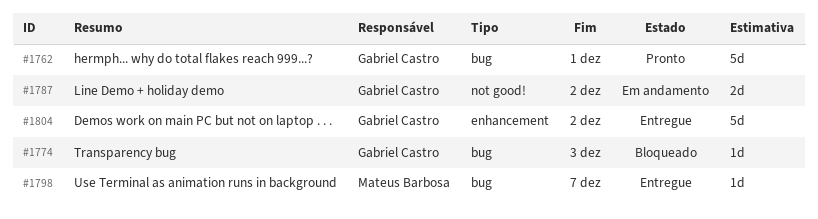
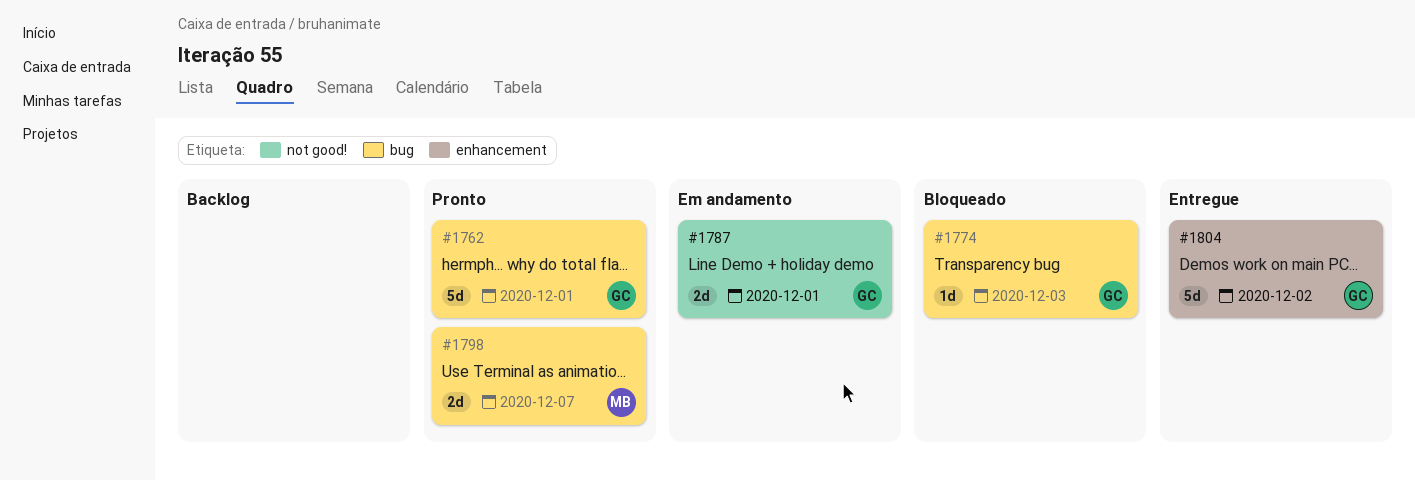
#1787, due: Dec 2 -> Dec 1
#1798, status: Entregue -> Pronto
#1798, estimate: 1d -> 2d

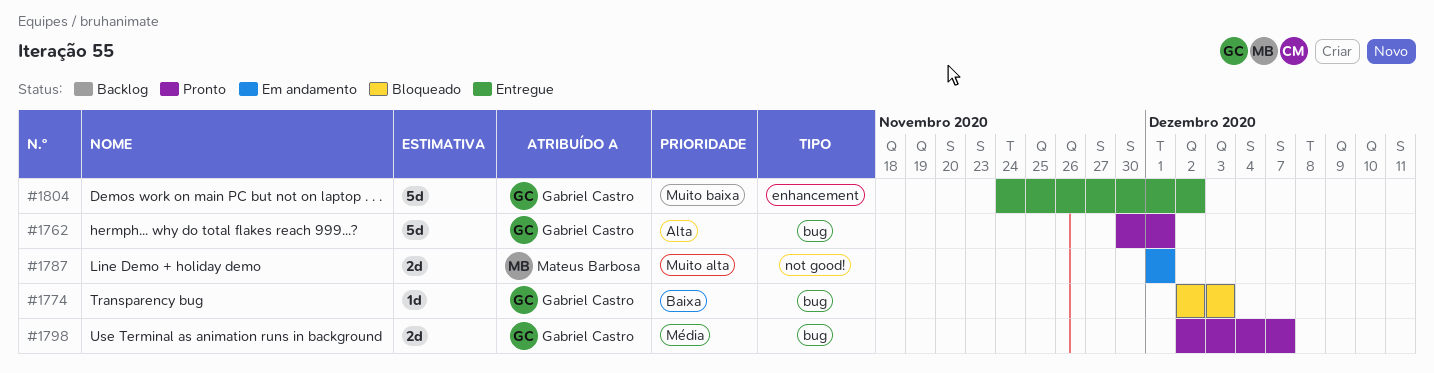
#1787, owner: Gabriel Castro -> Mateus Barbosa
#1798, owner: Mateus Barbosa -> Gabriel Castro

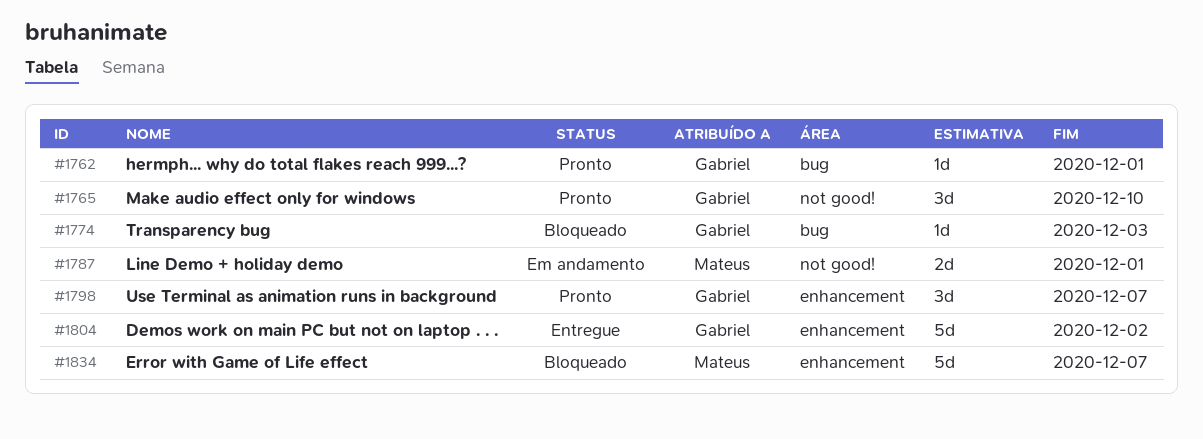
#1762, estimate: 5d -> 1d
#1765: none -> present
#1798, label: bug -> enhancement
#1798, estimate: 2d -> 3d
#1834: none -> present

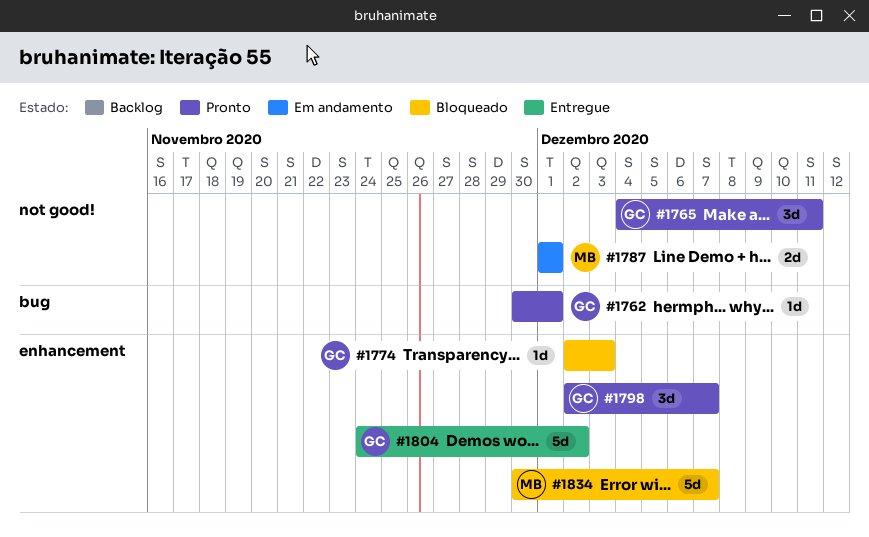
#1765, due: Dec 10 -> Dec 11
#1774, label: bug -> enhancement

